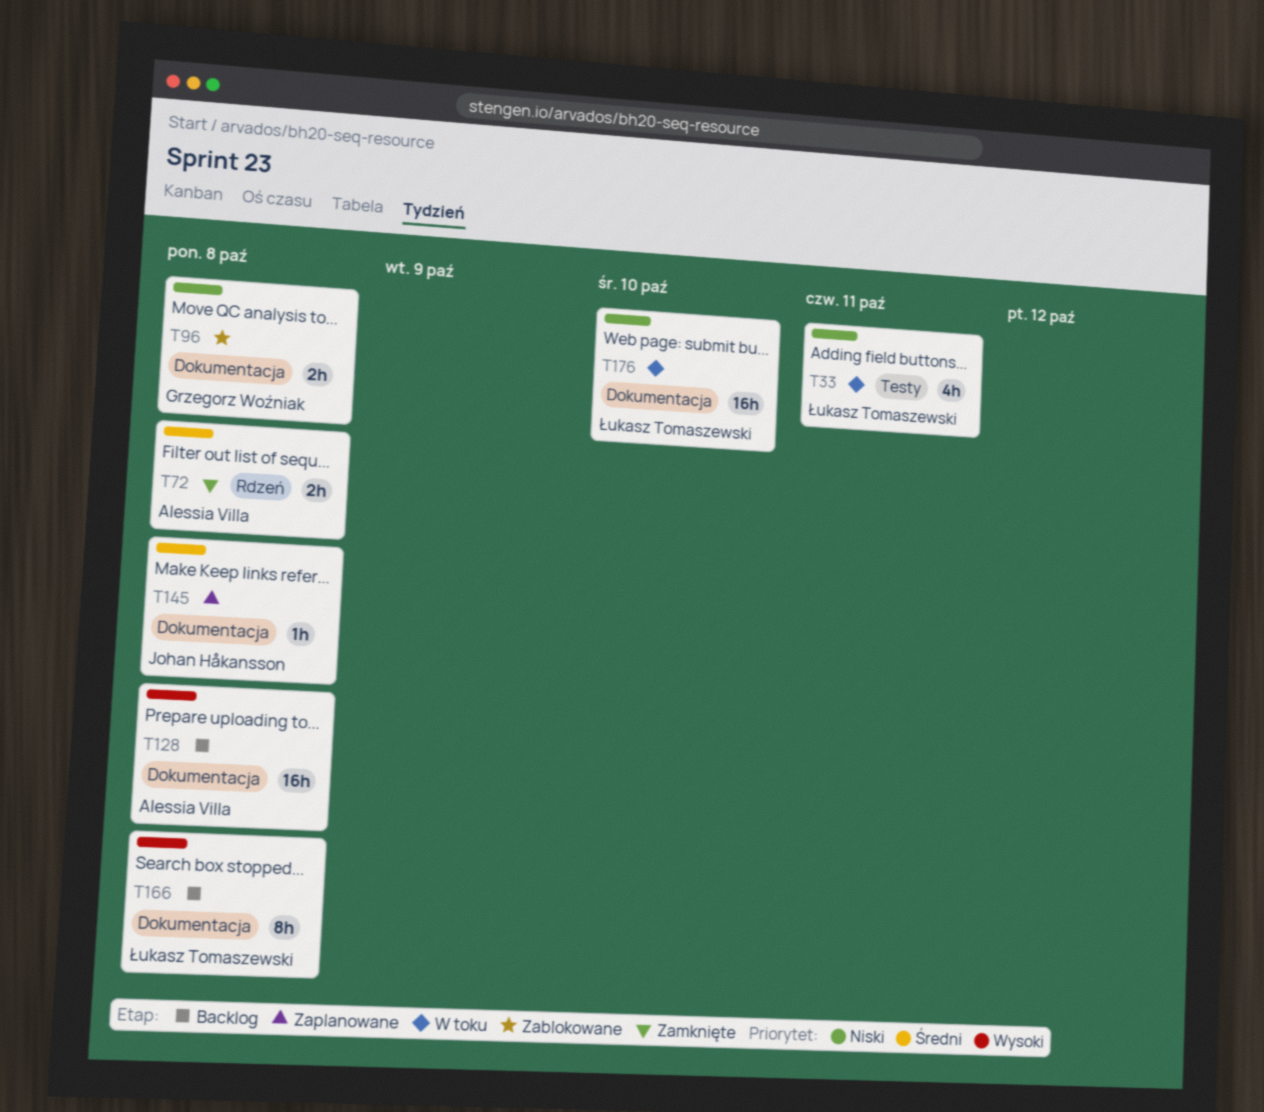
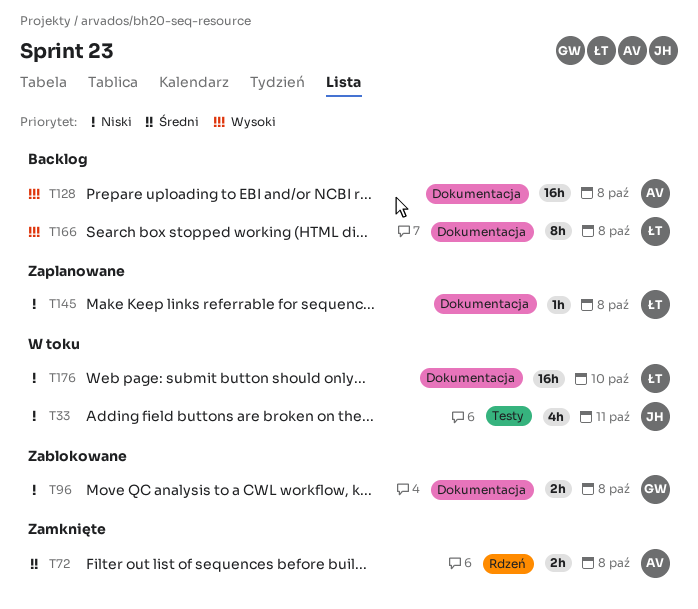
T33, owner: Łukasz Tomaszewski -> Johan Håkansson
T145, owner: Johan Håkansson -> Łukasz Tomaszewski
T145, priority: Średni -> Niski

